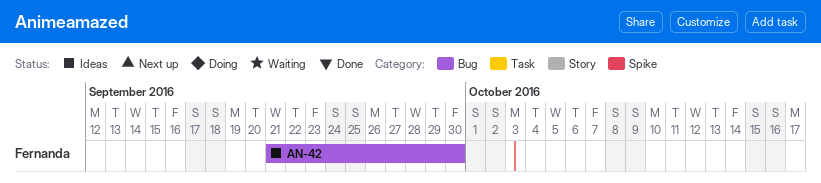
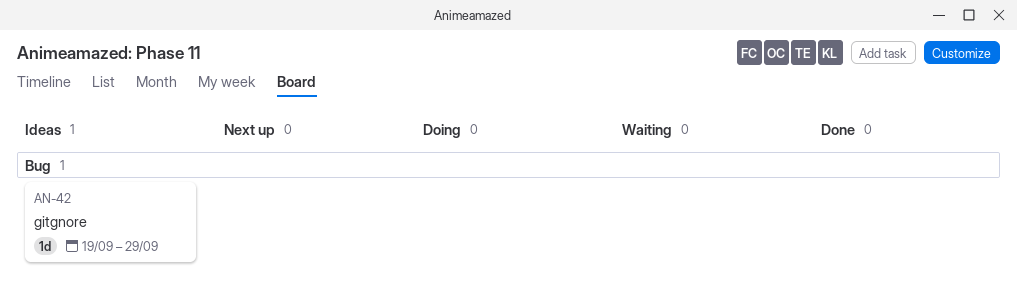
AN-42, start: Sep 21 -> Sep 19
AN-42, due: Sep 30 -> Sep 29

